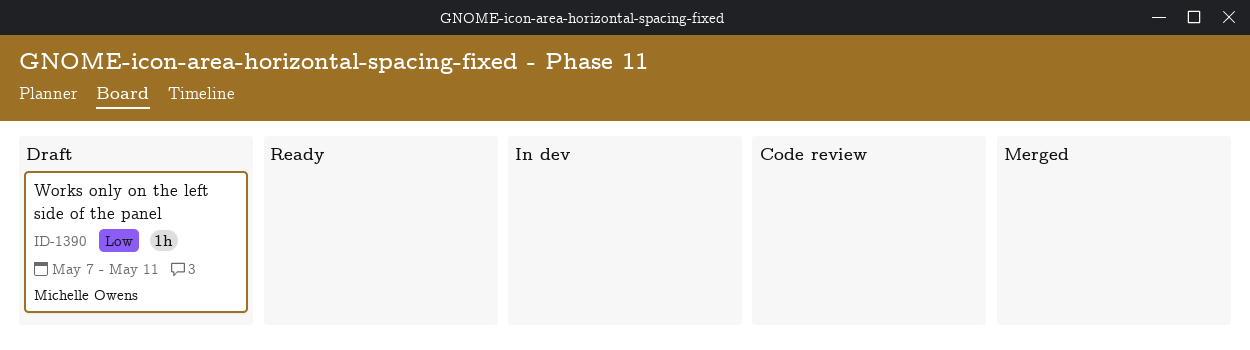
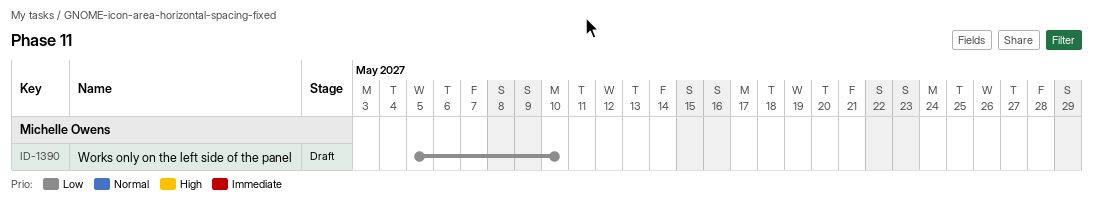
ID-1390, start: May 7 -> May 5
ID-1390, due: May 11 -> May 10

